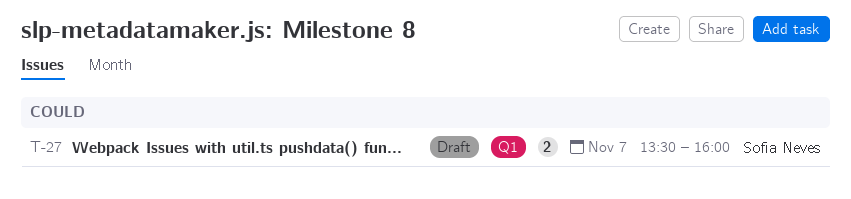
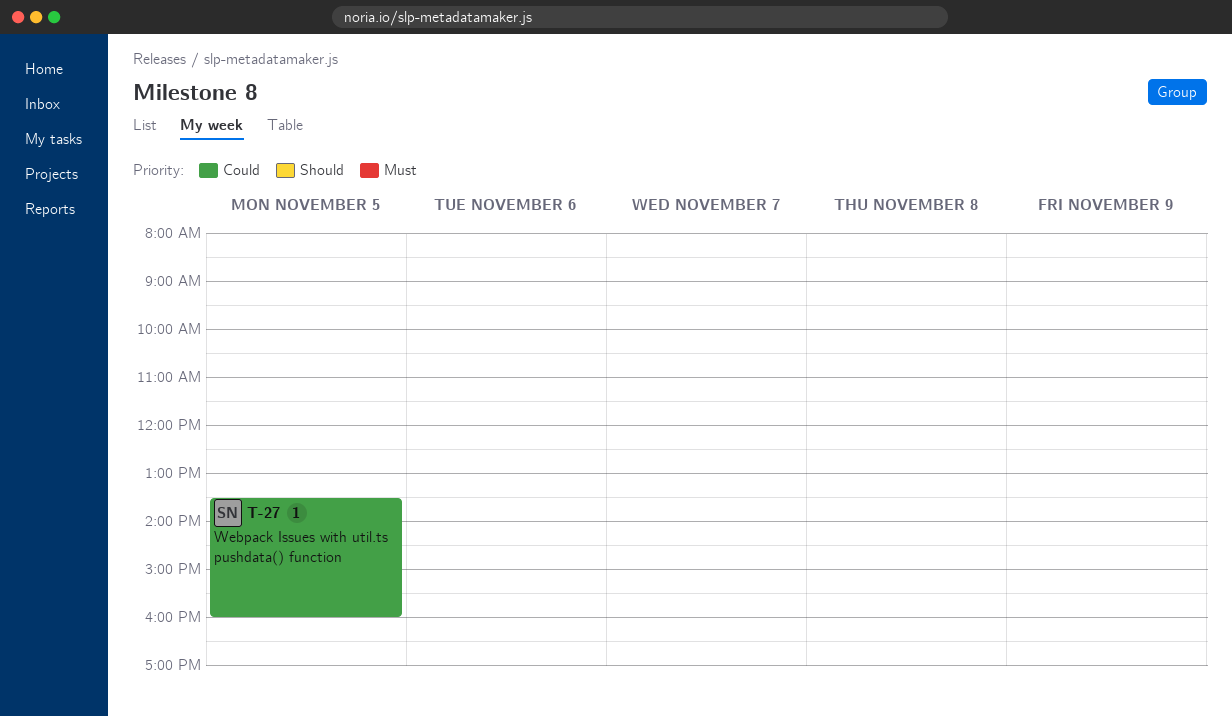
T-27, estimate: 2 -> 1
T-27, day: Nov 7 -> Nov 5

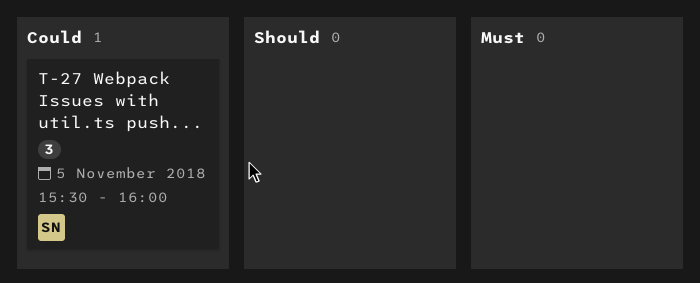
T-27, estimate: 1 -> 3
T-27, begins: 13:30 -> 15:30

